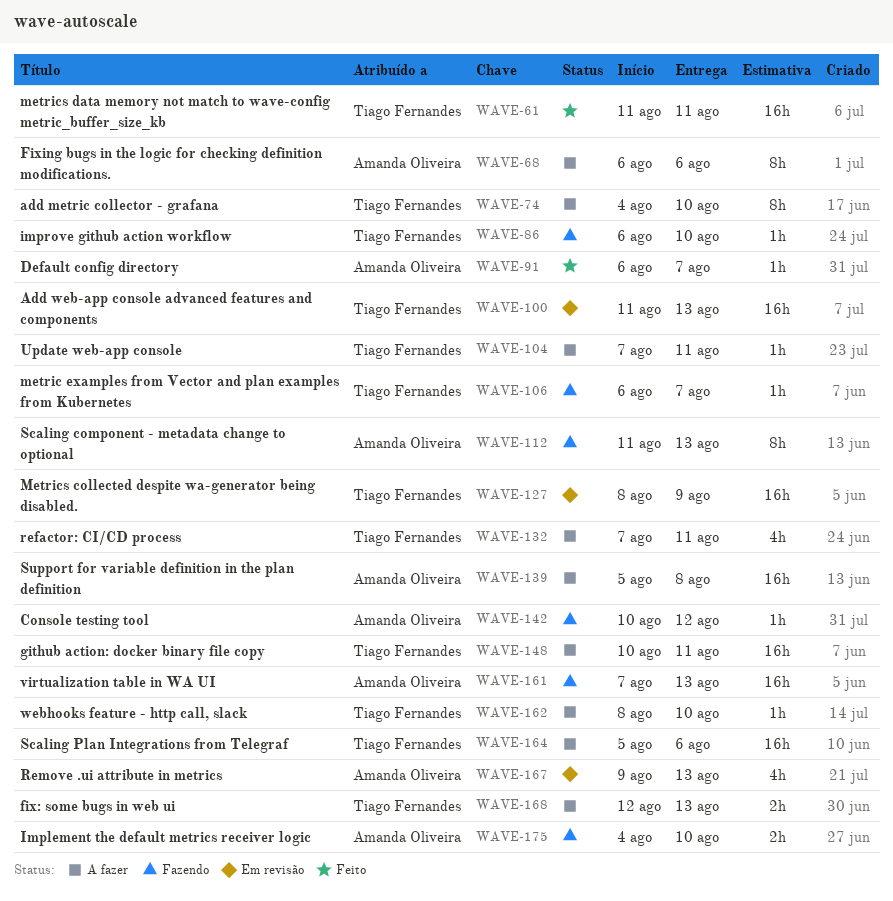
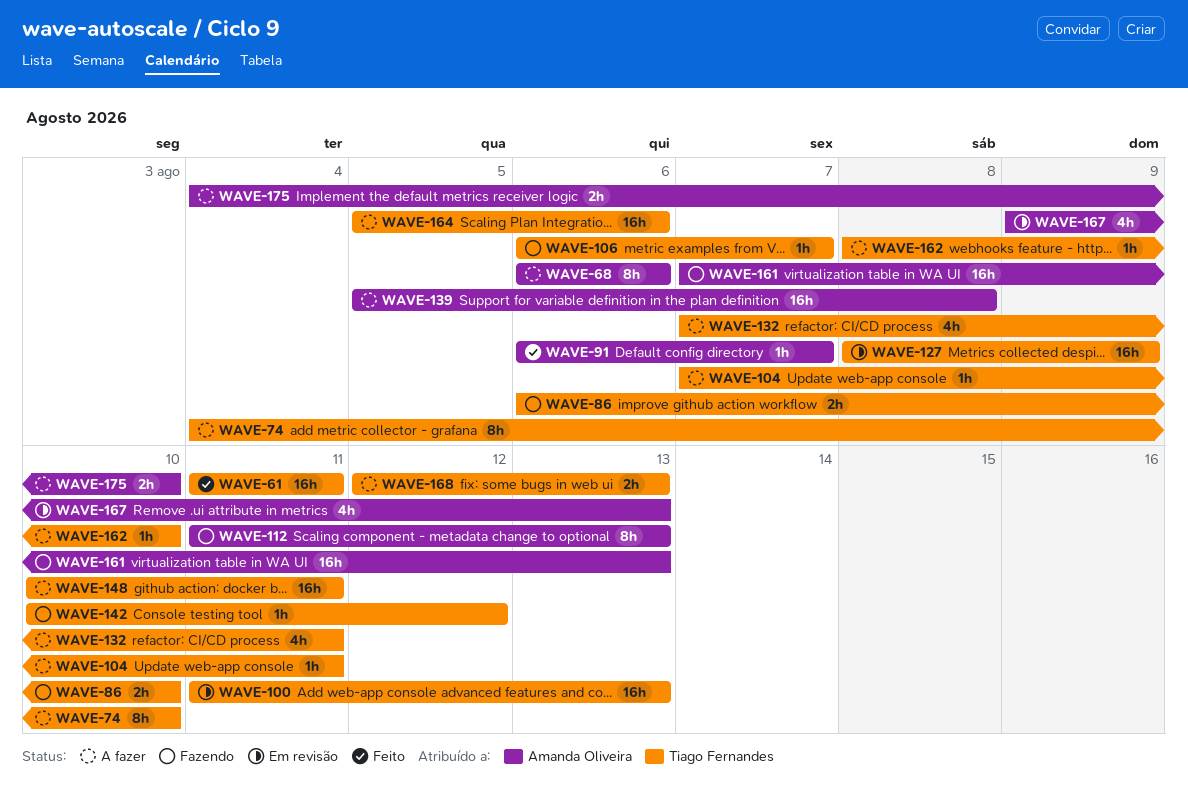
WAVE-86, estimate: 1h -> 2h
WAVE-142, owner: Amanda Oliveira -> Tiago Fernandes
WAVE-175, status: Fazendo -> A fazer

